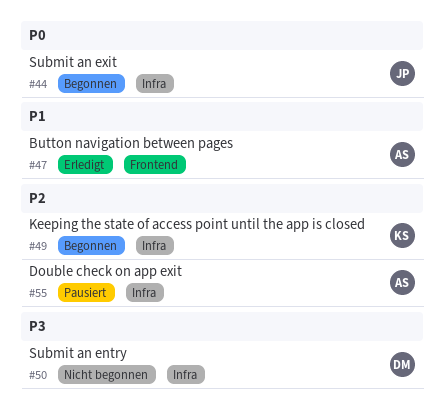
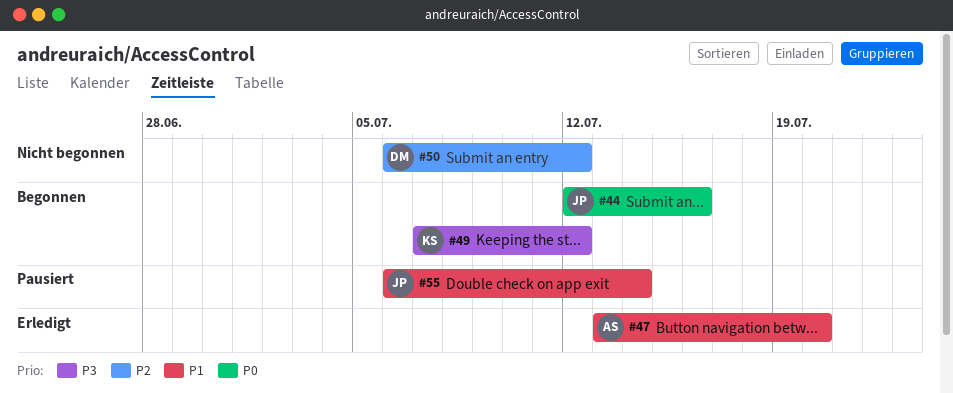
#49, priority: P2 -> P3
#50, priority: P3 -> P2
#55, owner: AS -> JP
#55, priority: P2 -> P1

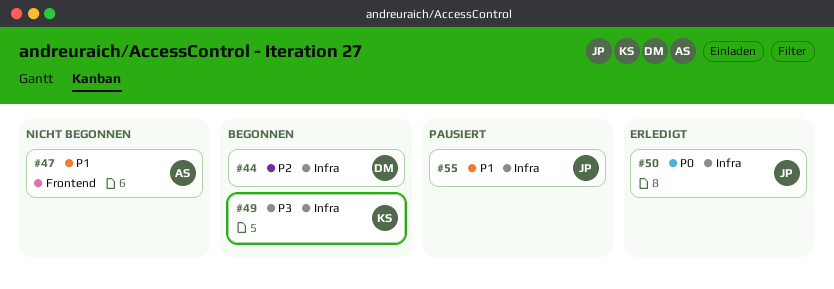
#44, owner: JP -> DM
#44, priority: P0 -> P2
#47, status: Erledigt -> Nicht begonnen
#50, status: Nicht begonnen -> Erledigt
#50, owner: DM -> JP
#50, priority: P2 -> P0

